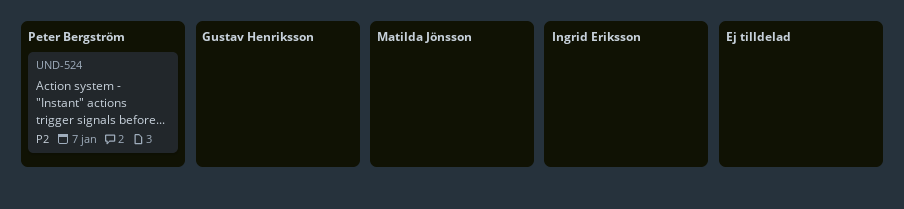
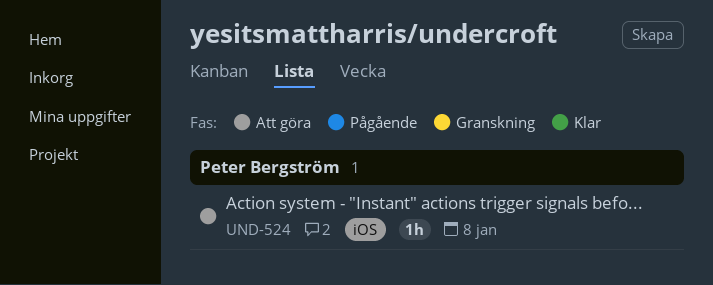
UND-524, due: Jan 7 -> Jan 8

